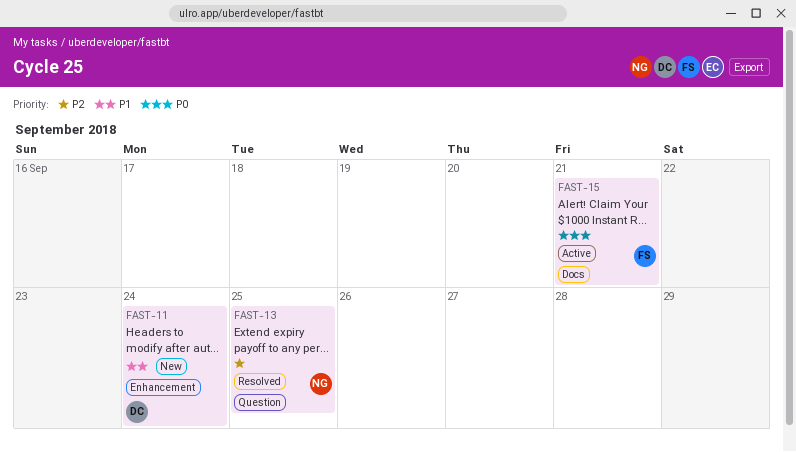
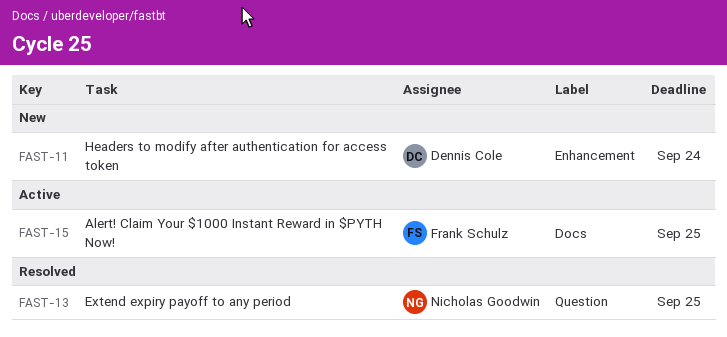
FAST-15, due: Sep 21 -> Sep 25

